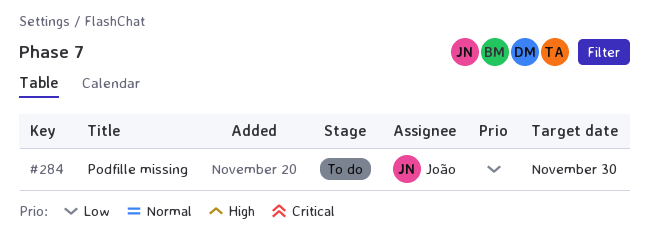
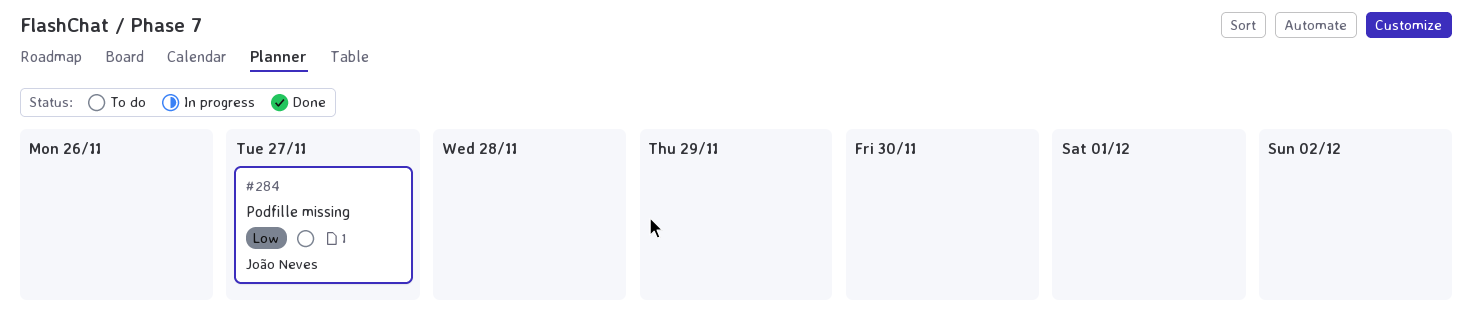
#284, due: Nov 30 -> Nov 27

